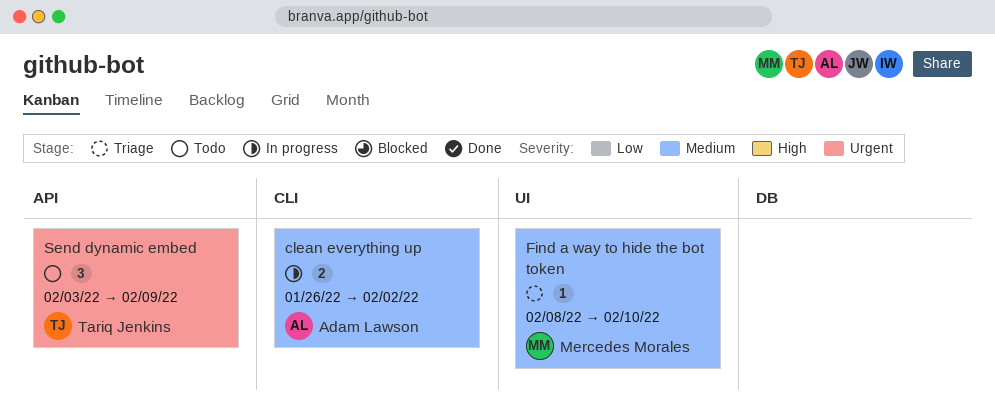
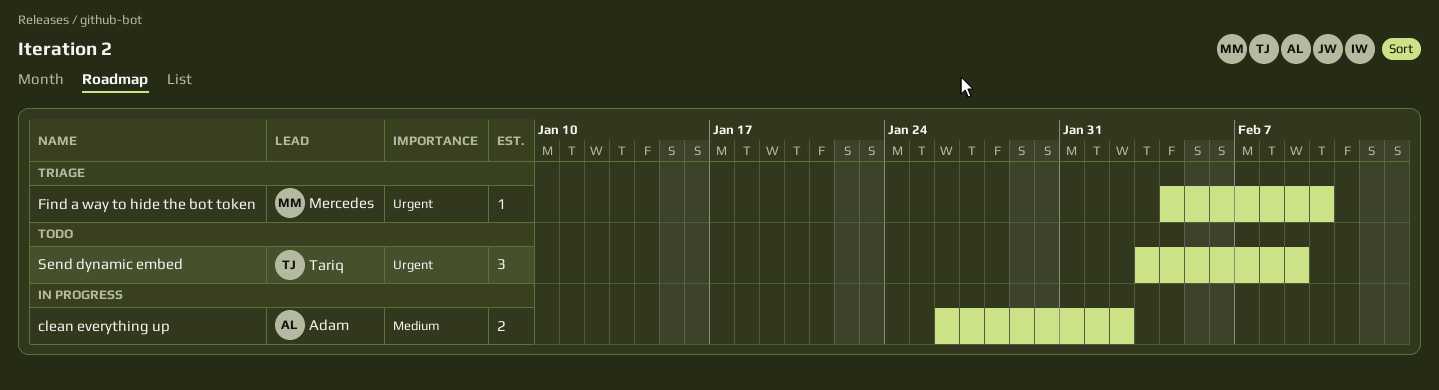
Find a way to hide the bot token, priority: Medium -> Urgent
Find a way to hide the bot token, start: Feb 8 -> Feb 4

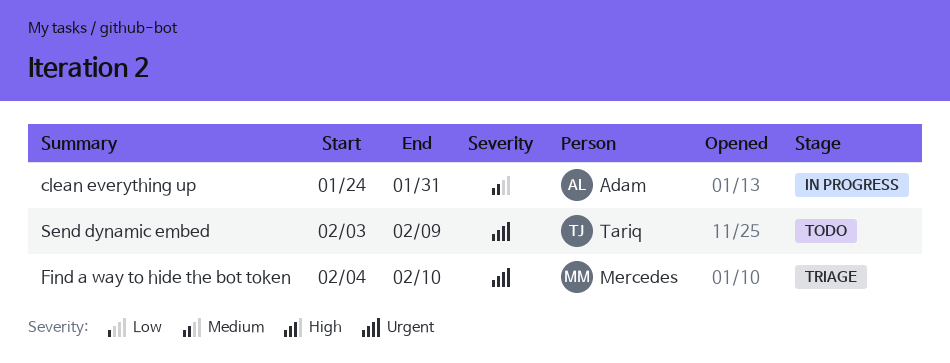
clean everything up, start: Jan 26 -> Jan 24
clean everything up, due: Feb 2 -> Jan 31

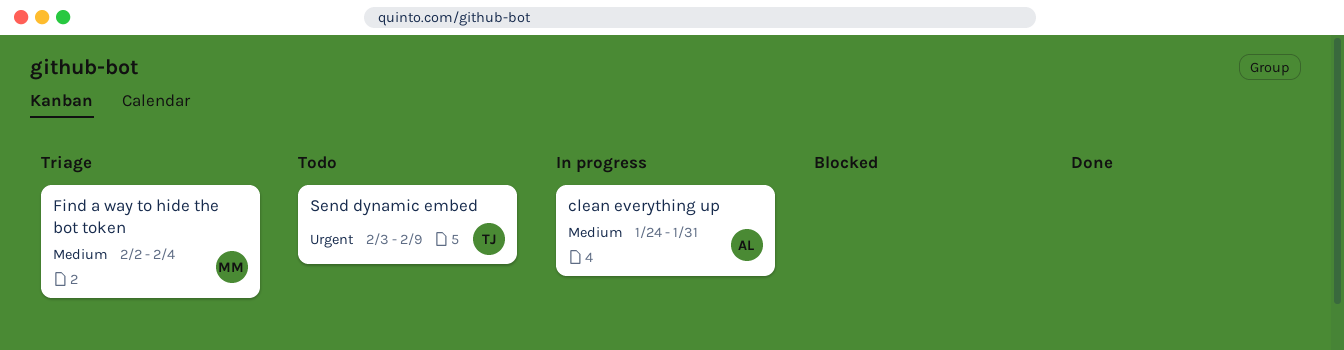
Find a way to hide the bot token, priority: Urgent -> Medium
Find a way to hide the bot token, start: Feb 4 -> Feb 2
Find a way to hide the bot token, due: Feb 10 -> Feb 4

